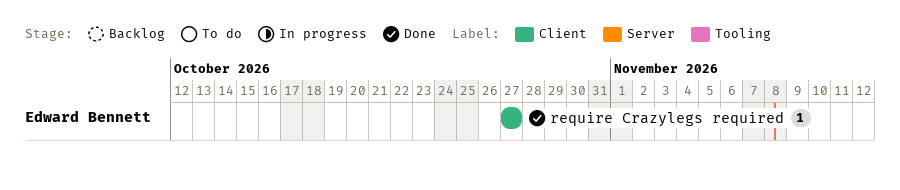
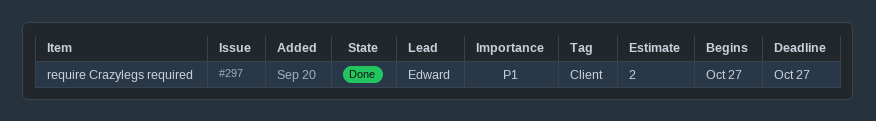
require Crazylegs required, estimate: 1 -> 2

